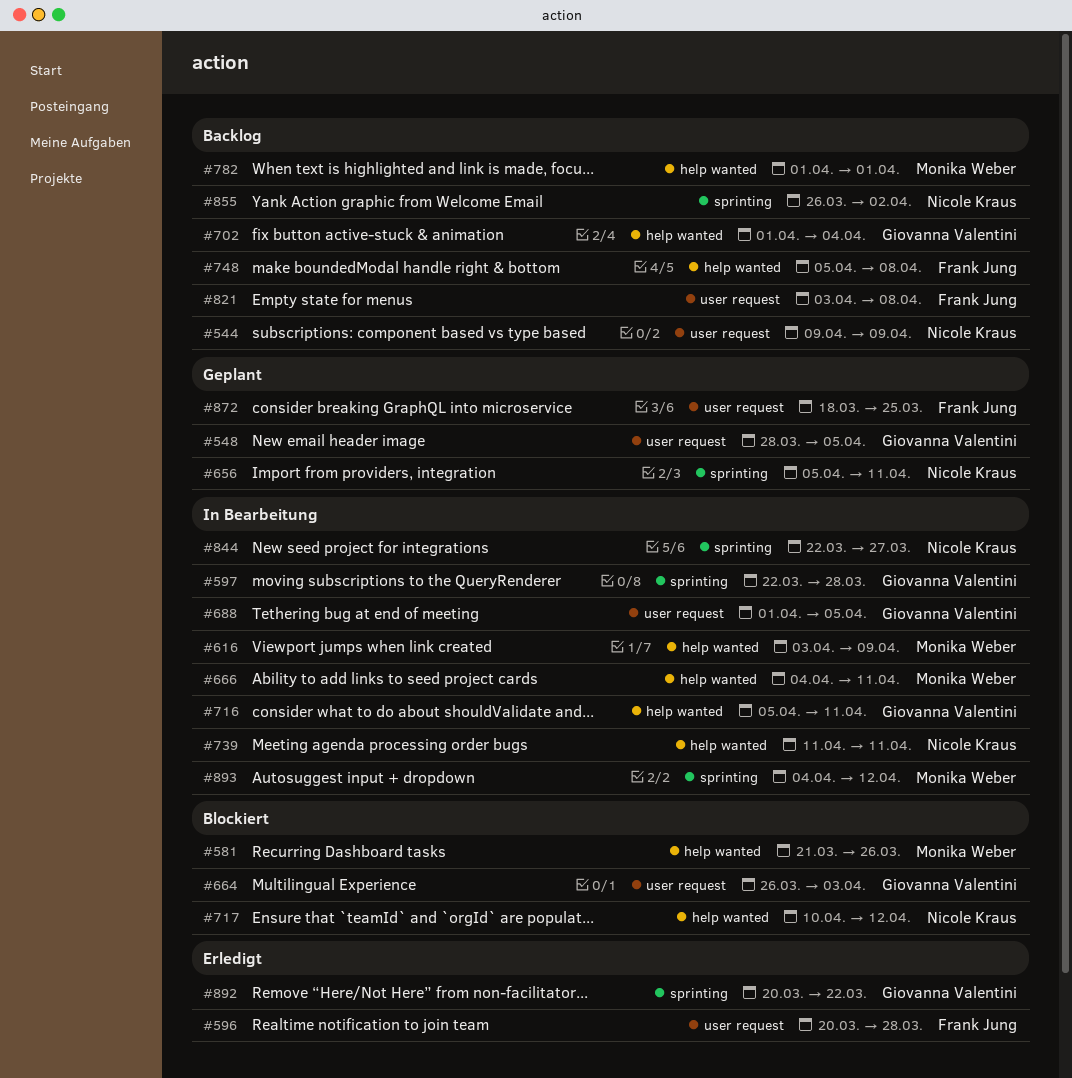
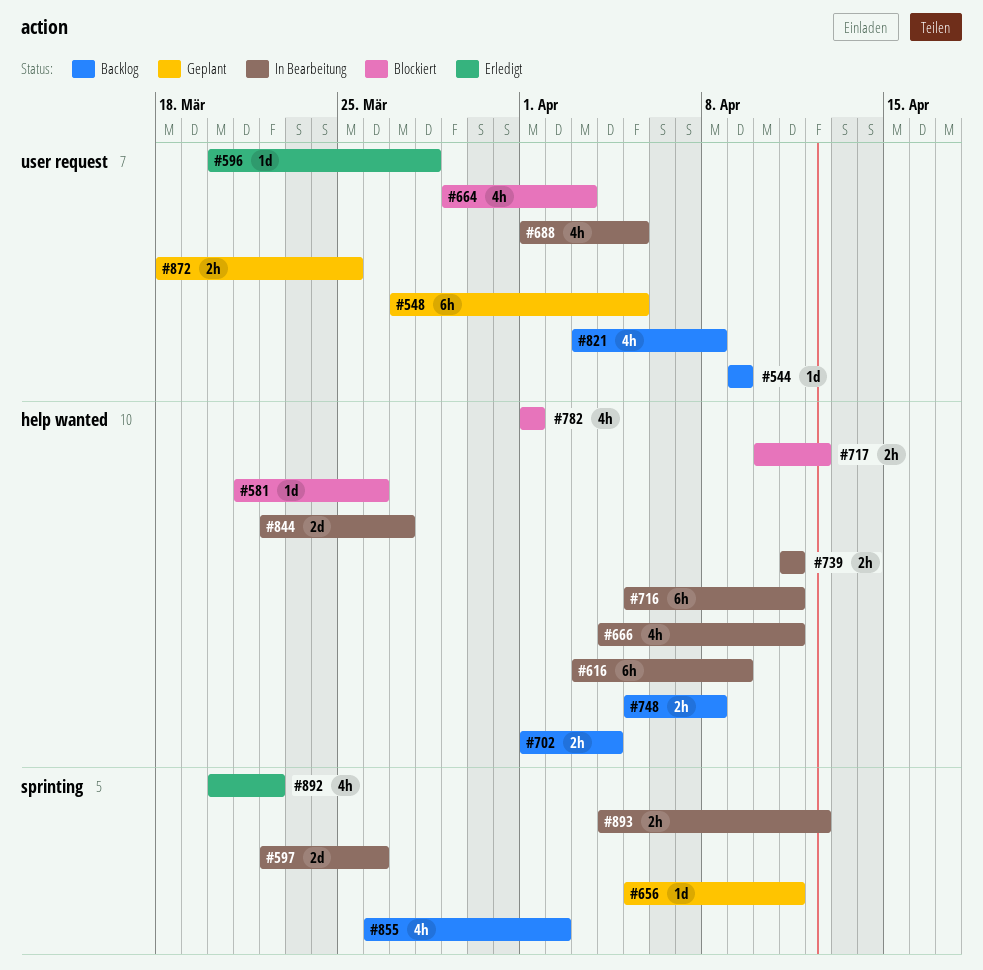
#548, start: Mar 28 -> Mar 27
#597, due: Mar 28 -> Mar 26
#664, start: Mar 26 -> Mar 29
#782, status: Backlog -> Blockiert
#844, label: sprinting -> help wanted

